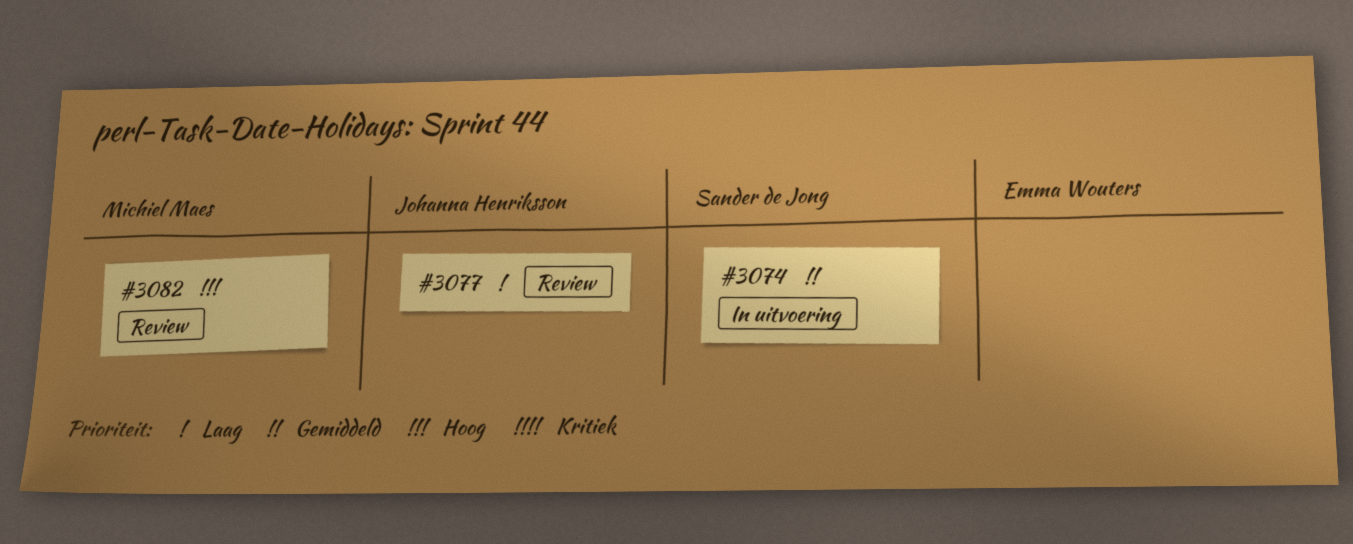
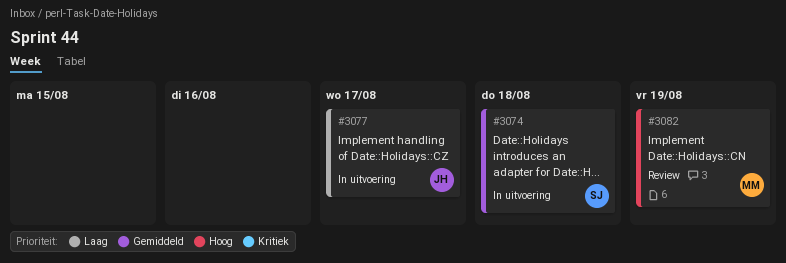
#3077, status: Review -> In uitvoering

